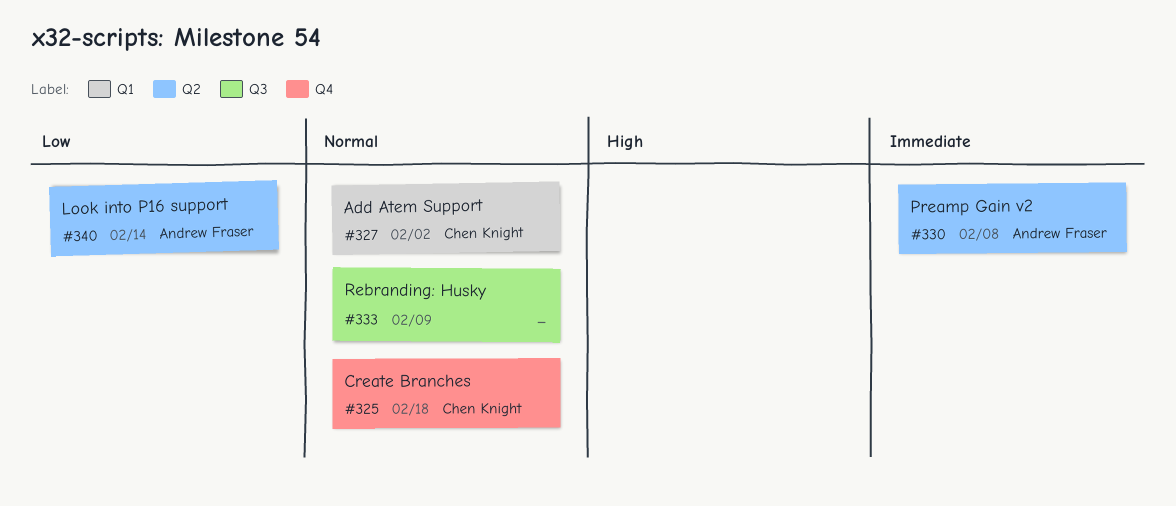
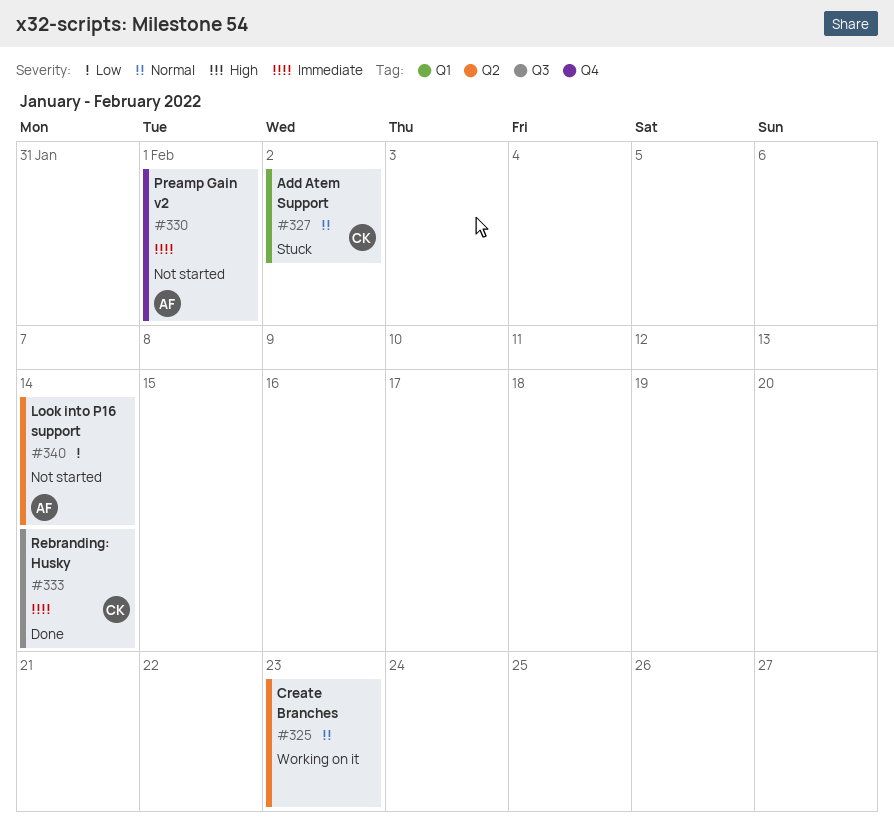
#325, owner: Chen Knight -> none
#325, label: Q4 -> Q2
#325, due: Feb 18 -> Feb 23
#330, label: Q2 -> Q4
#330, due: Feb 8 -> Feb 1
#333, owner: none -> Chen Knight
#333, priority: Normal -> Immediate
#333, due: Feb 9 -> Feb 14

